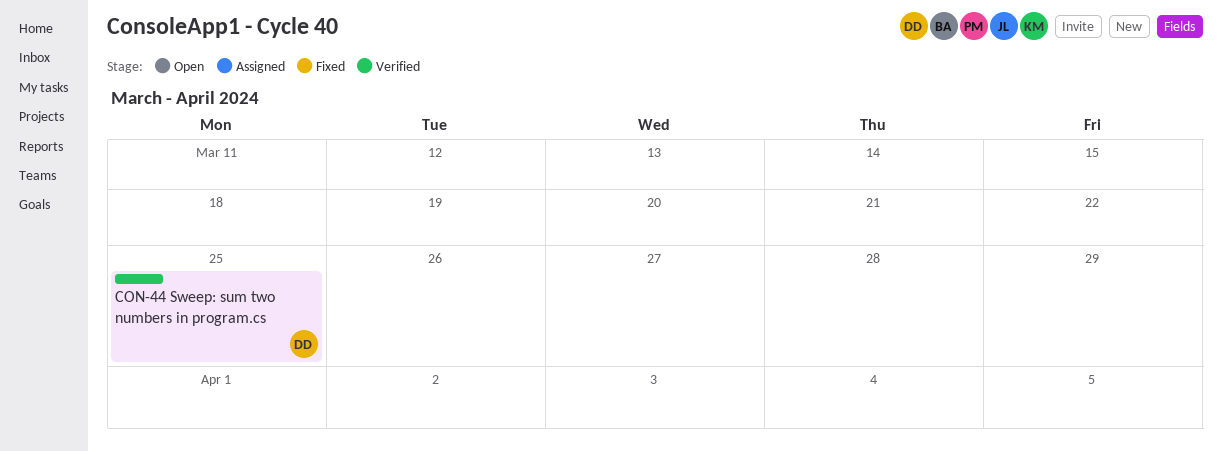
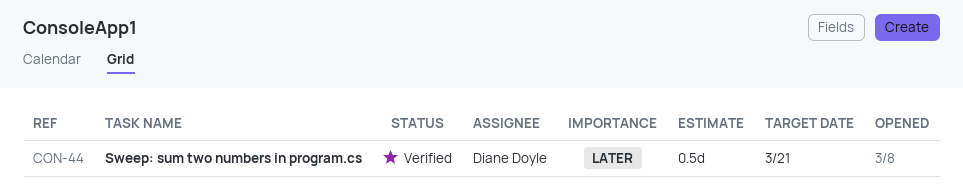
CON-44, due: Mar 25 -> Mar 21

